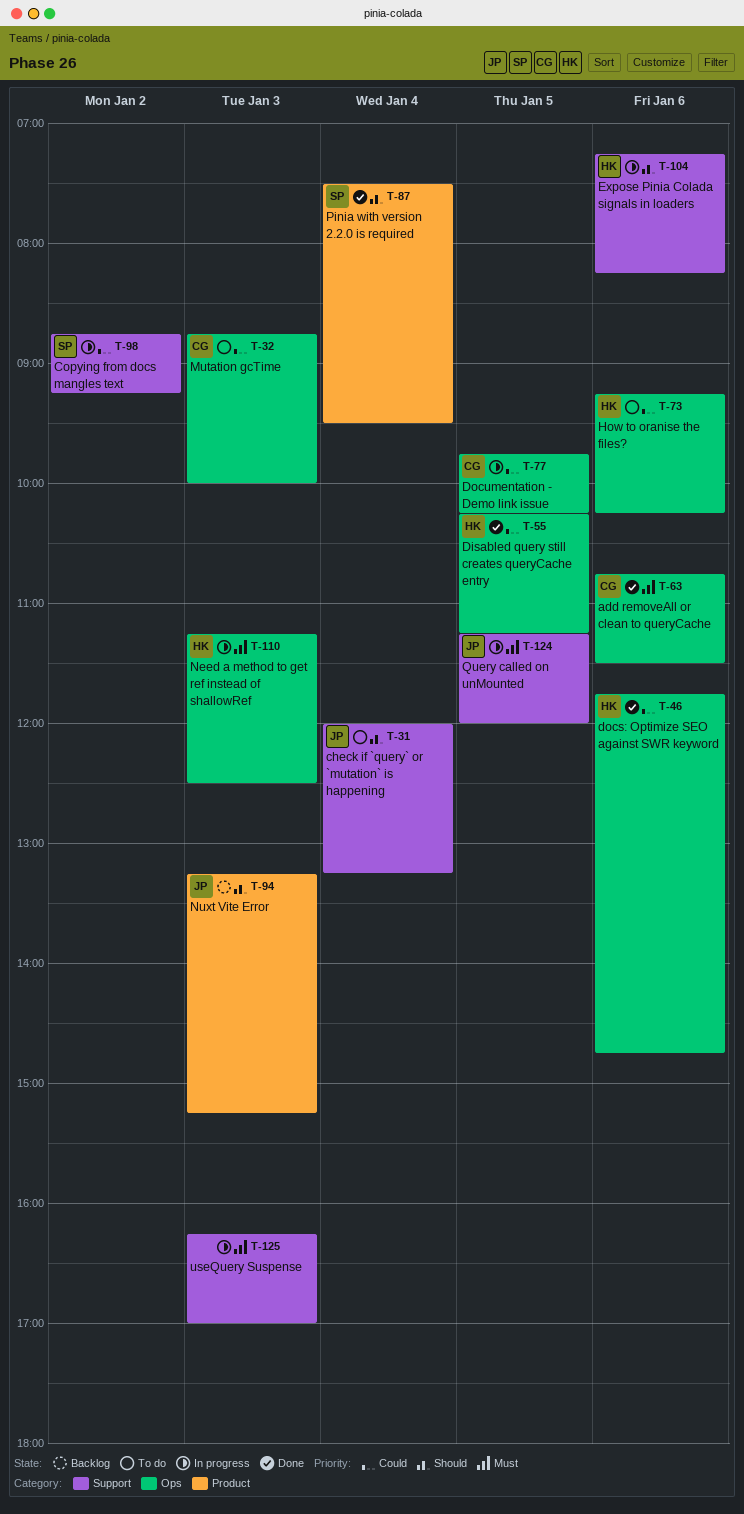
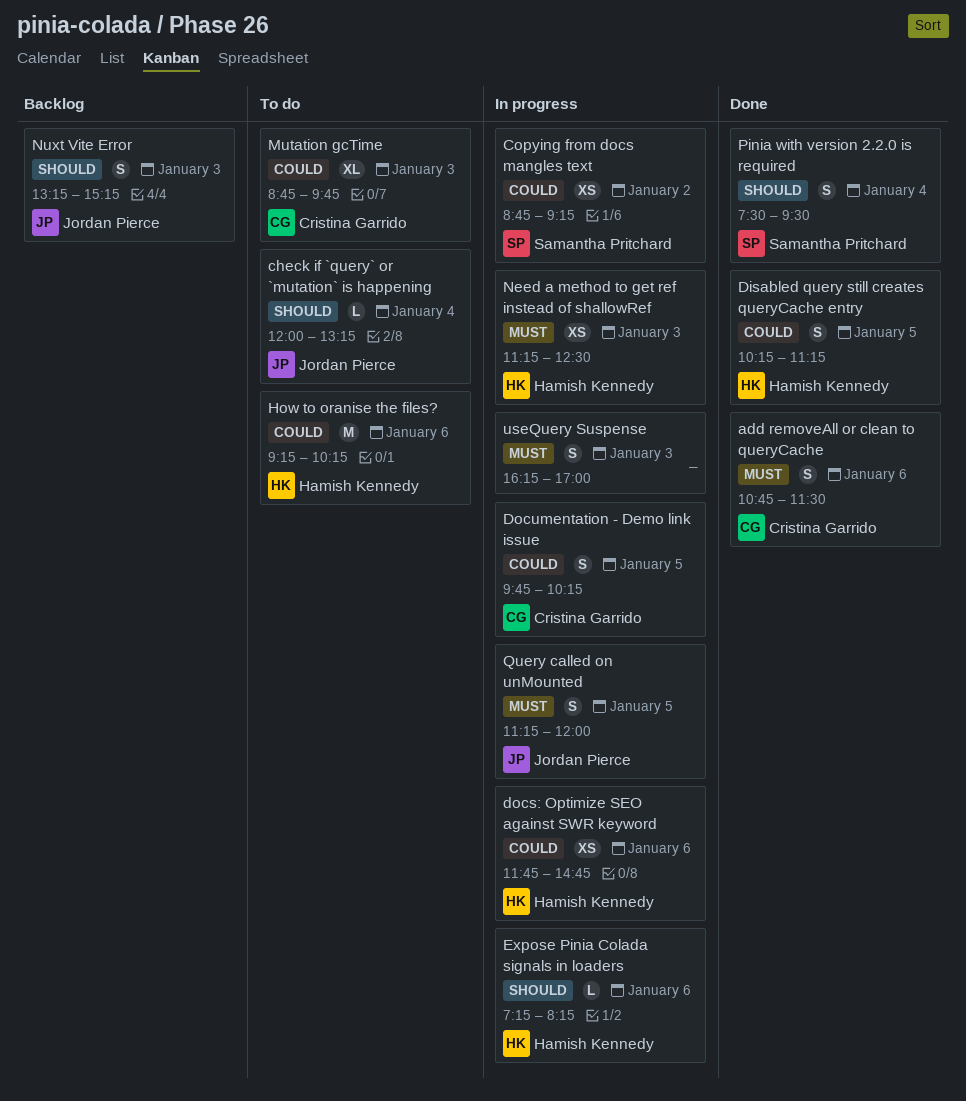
docs: Optimize SEO against SWR keyword, status: Done -> In progress
Mutation gcTime, ends: 10:00 -> 09:45

